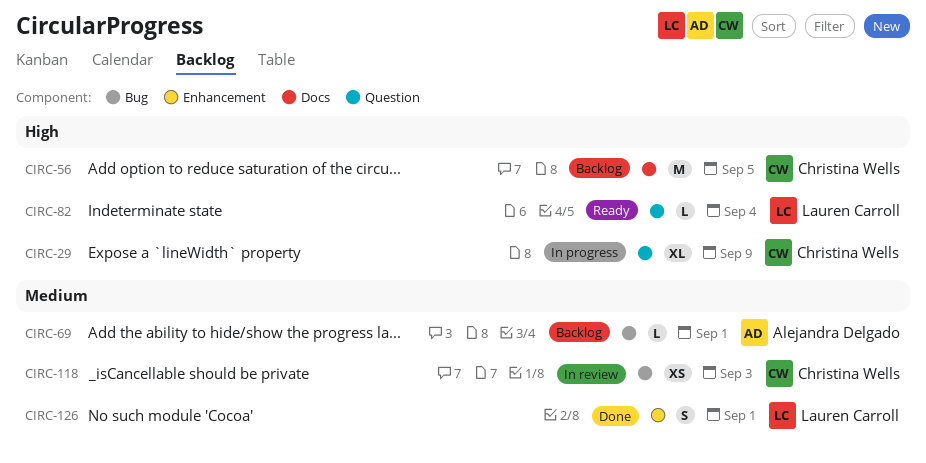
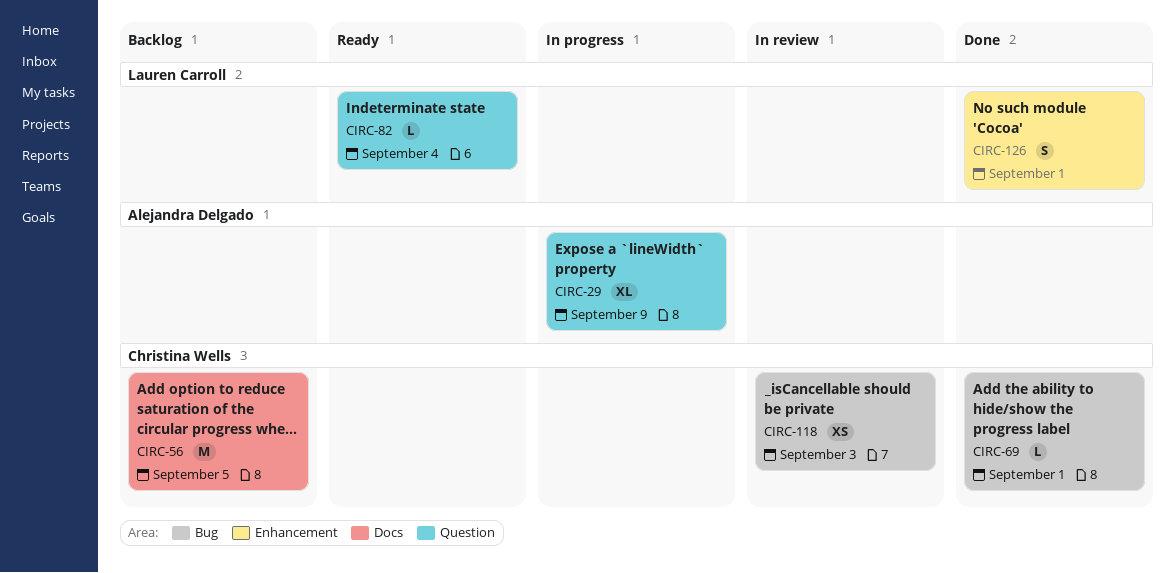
CIRC-29, owner: Christina Wells -> Alejandra Delgado
CIRC-69, status: Backlog -> Done
CIRC-69, owner: Alejandra Delgado -> Christina Wells

